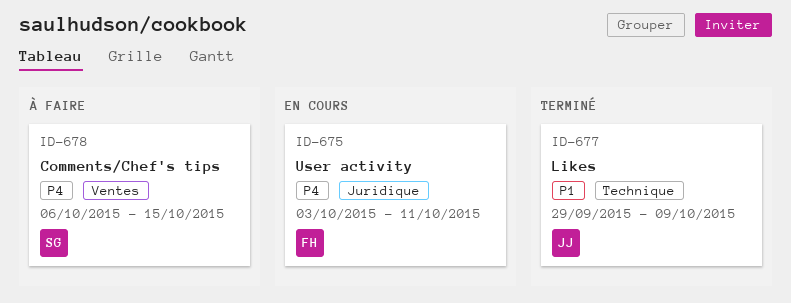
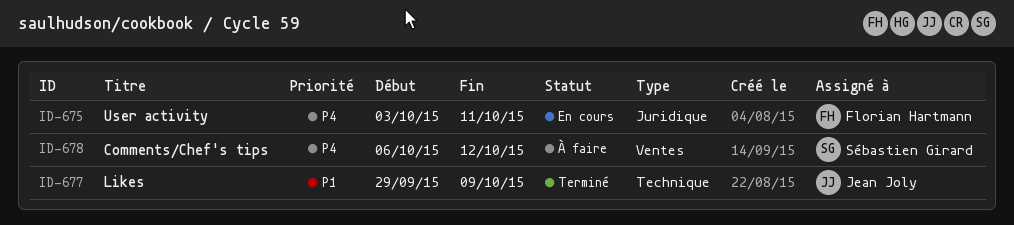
ID-678, due: Oct 15 -> Oct 12

